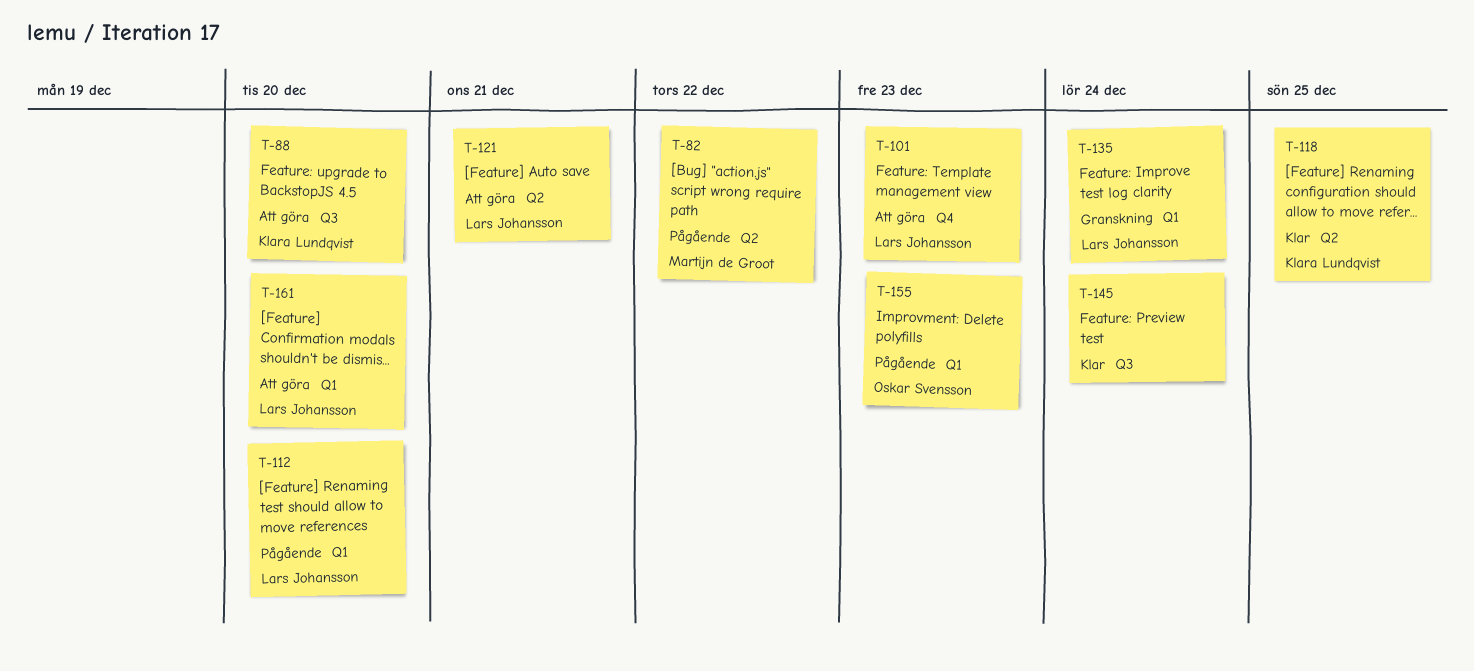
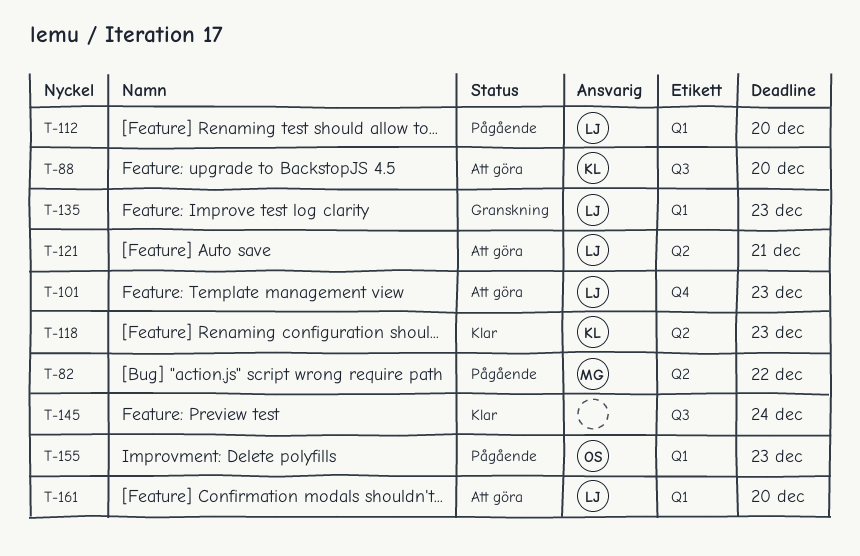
T-118, due: Dec 25 -> Dec 23
T-135, due: Dec 24 -> Dec 23

